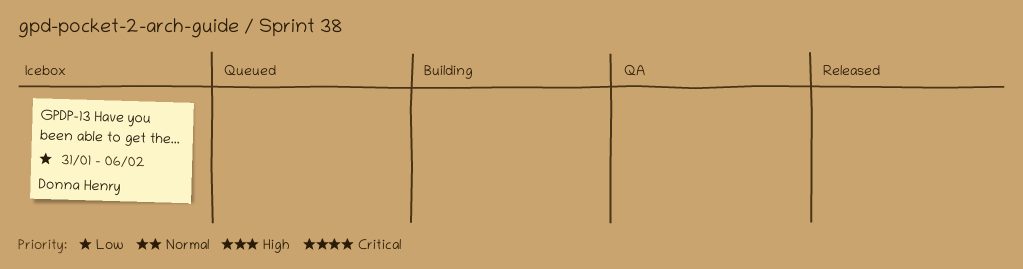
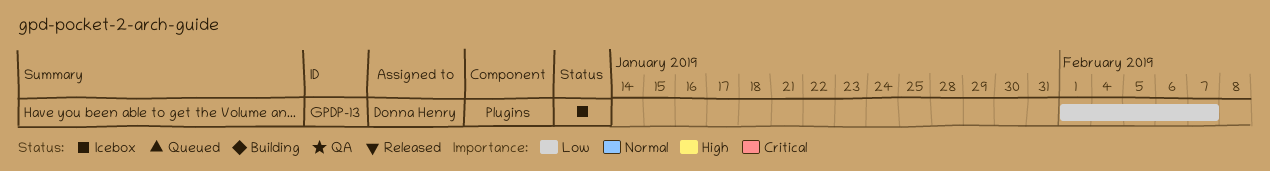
GPDP-13, start: Jan 31 -> Feb 1
GPDP-13, due: Feb 6 -> Feb 7

